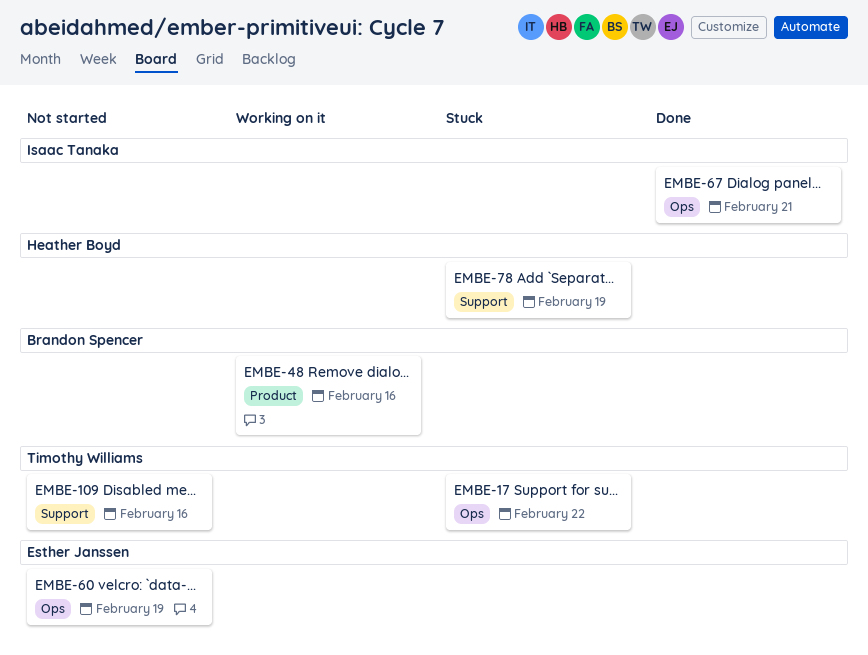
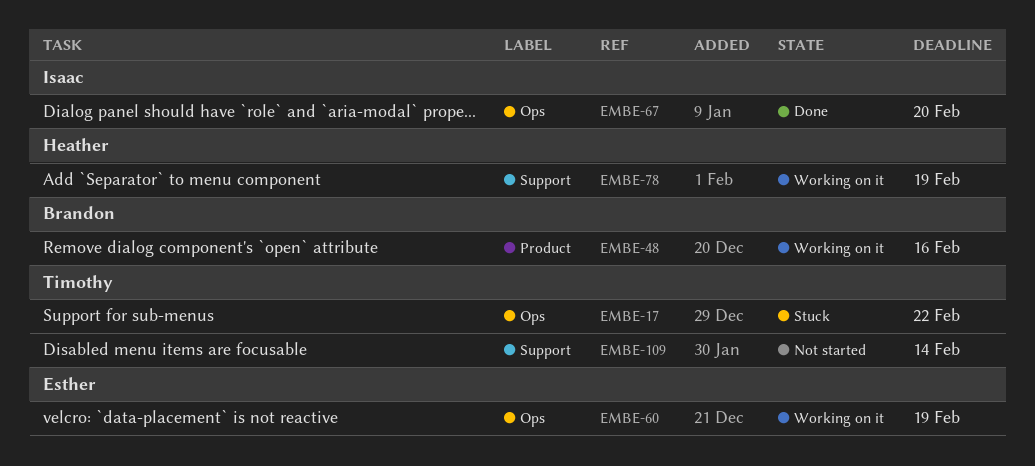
EMBE-60, status: Not started -> Working on it
EMBE-67, due: Feb 21 -> Feb 20
EMBE-78, status: Stuck -> Working on it
EMBE-109, due: Feb 16 -> Feb 14

